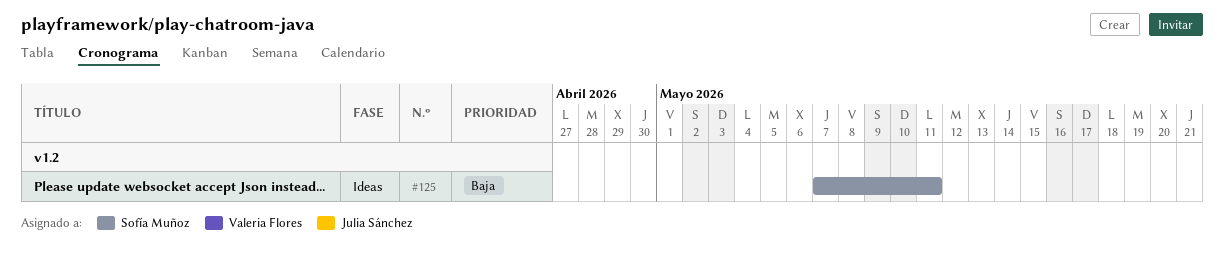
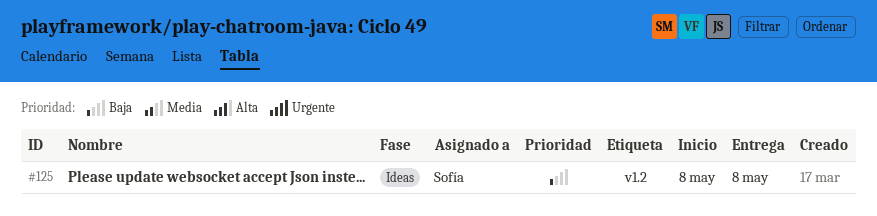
#125, start: May 7 -> May 8
#125, due: May 11 -> May 8

